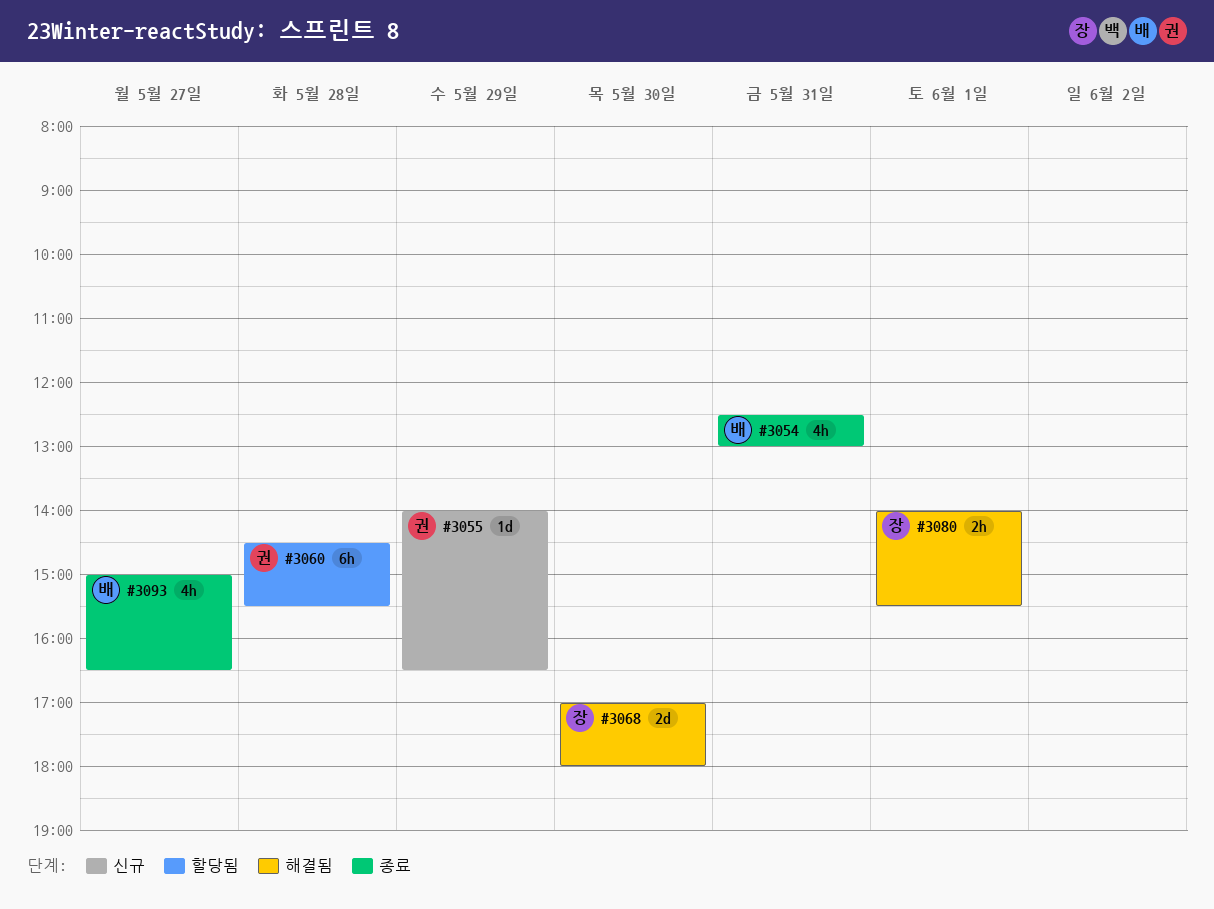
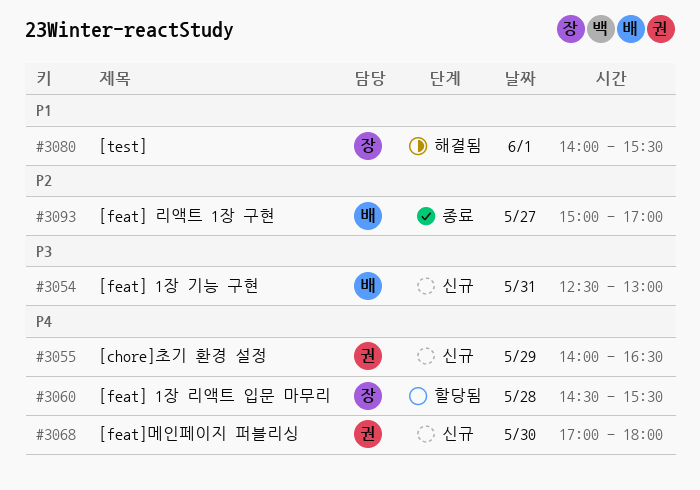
#3054, status: 종료 -> 신규
#3060, owner: 권 -> 장
#3068, status: 해결됨 -> 신규
#3068, owner: 장 -> 권
#3093, ends: 16:30 -> 17:00

